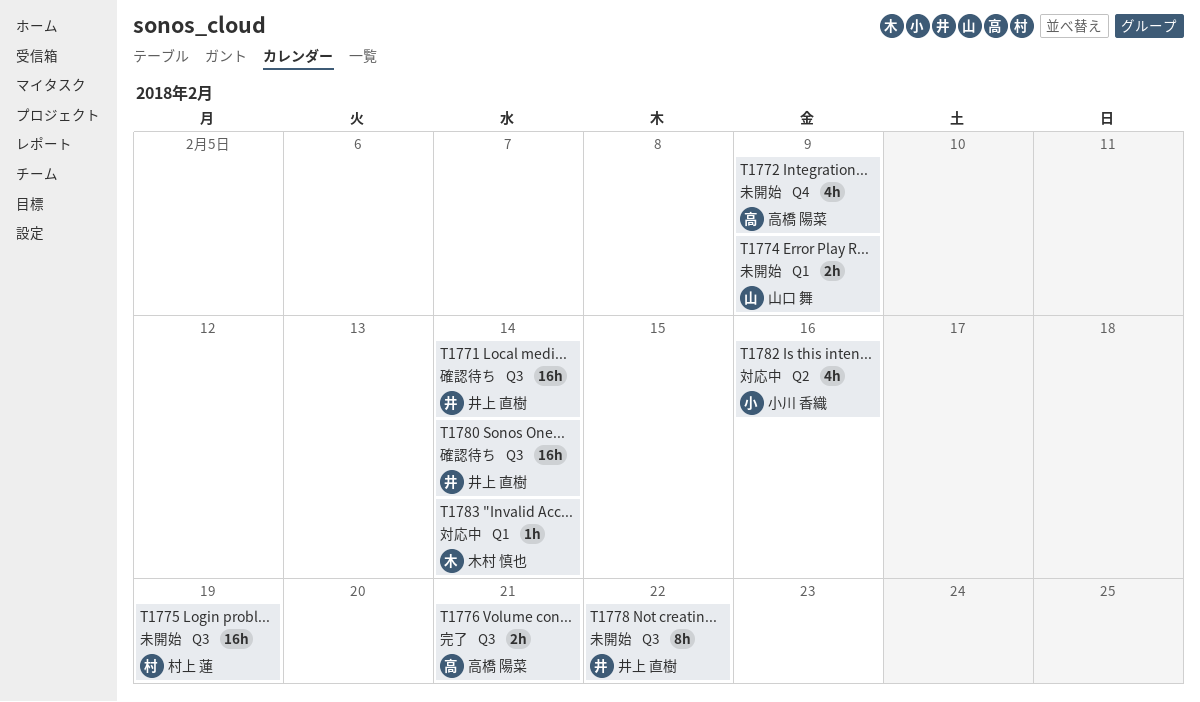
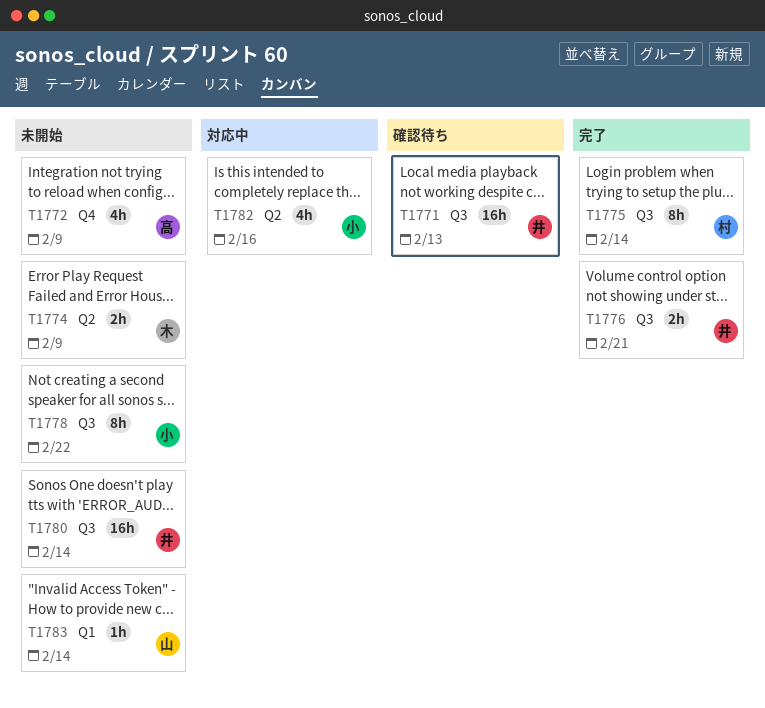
T1771, due: Feb 14 -> Feb 13
T1774, owner: 山口 舞 -> 木村 慎也
T1774, label: Q1 -> Q2
T1775, status: 未開始 -> 完了
T1775, estimate: 16h -> 8h
T1775, due: Feb 19 -> Feb 14
T1776, owner: 高橋 陽菜 -> 井上 直樹
T1778, owner: 井上 直樹 -> 小川 香織
T1780, status: 確認待ち -> 未開始
T1783, status: 対応中 -> 未開始
T1783, owner: 木村 慎也 -> 山口 舞

